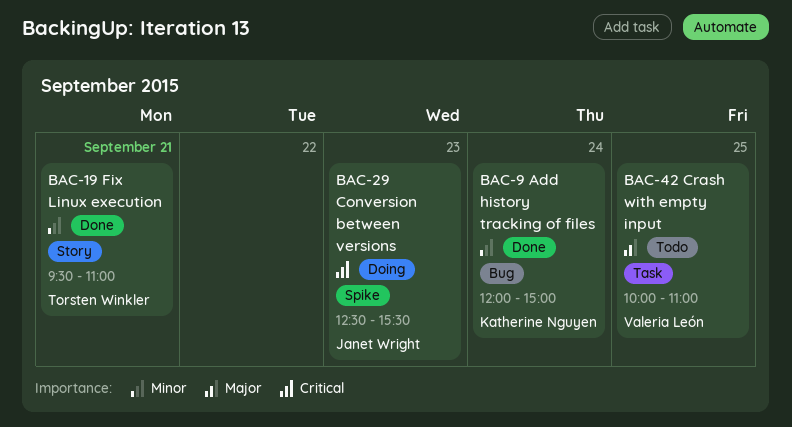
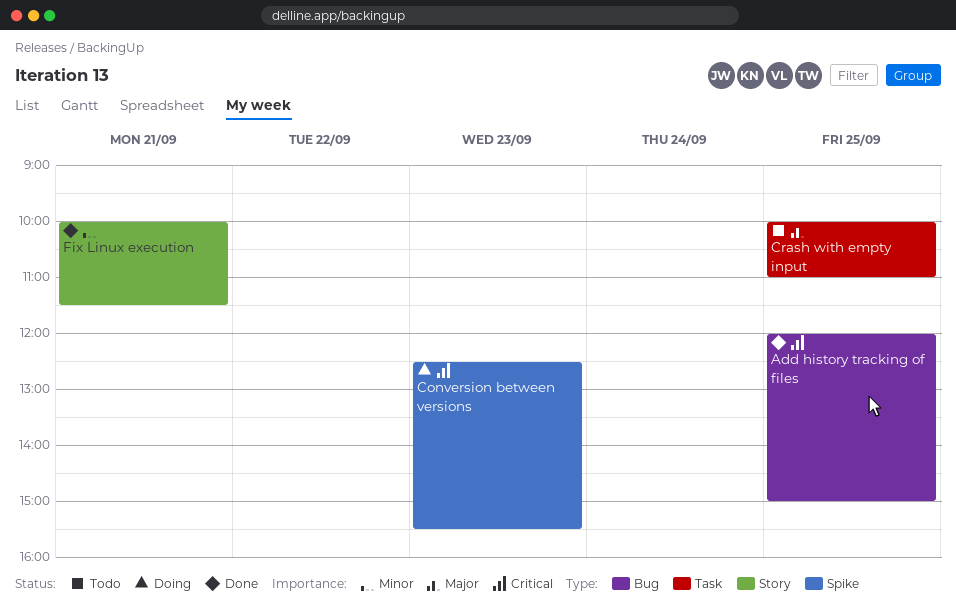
Add history tracking of files, priority: Minor -> Critical
Add history tracking of files, day: Sep 24 -> Sep 25
Fix Linux execution, begins: 09:30 -> 10:00
Fix Linux execution, ends: 11:00 -> 11:30

